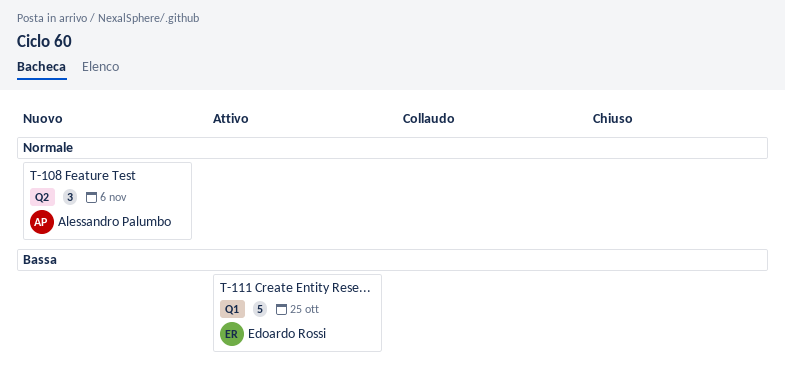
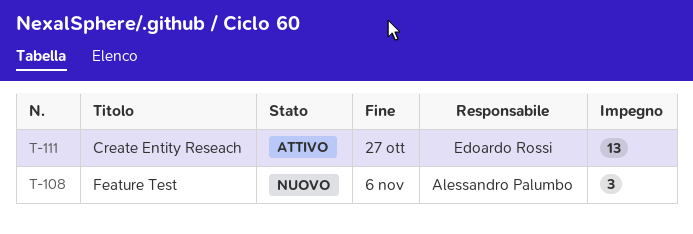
T-111, estimate: 5 -> 13
T-111, due: Oct 25 -> Oct 27

